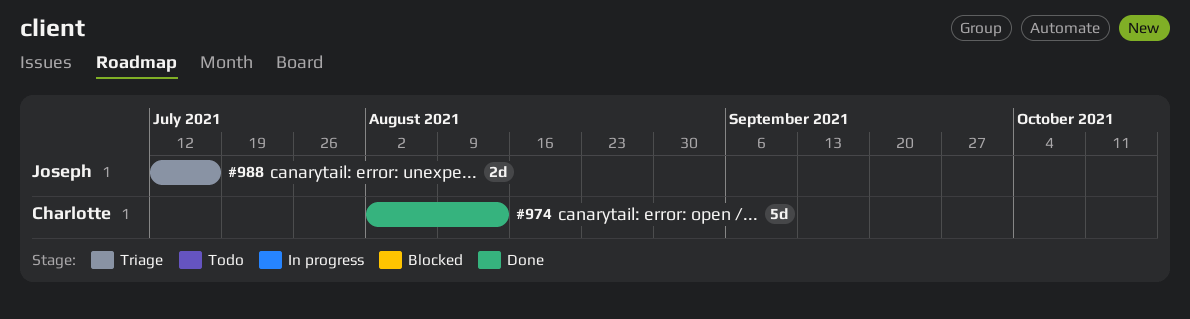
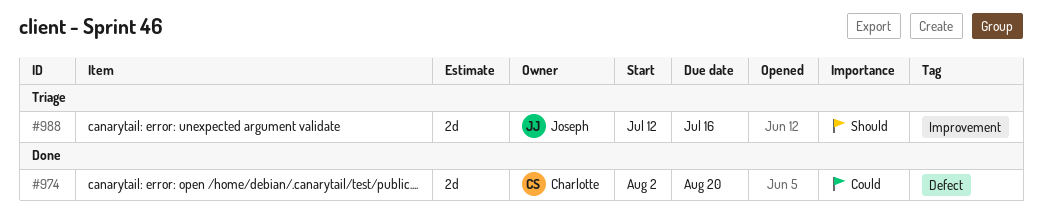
#974, estimate: 5d -> 2d
#974, due: Aug 13 -> Aug 20

